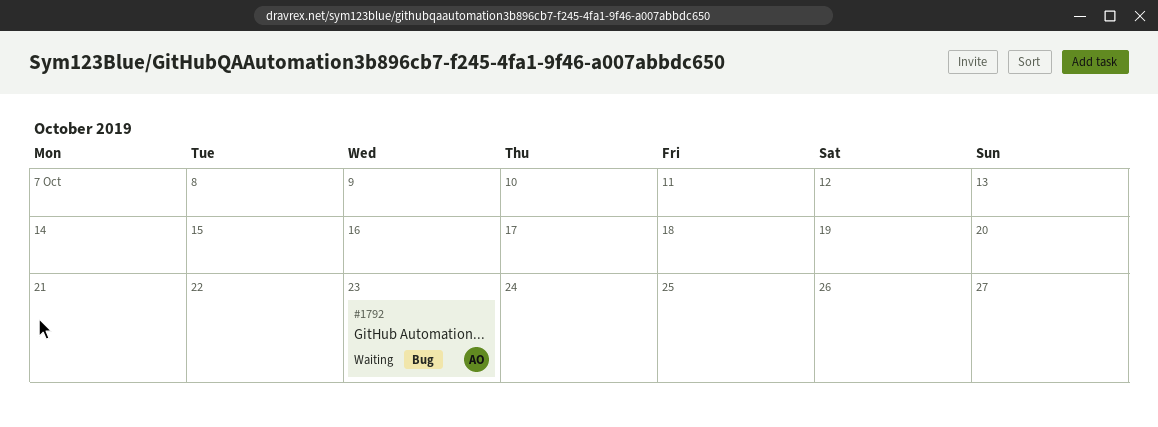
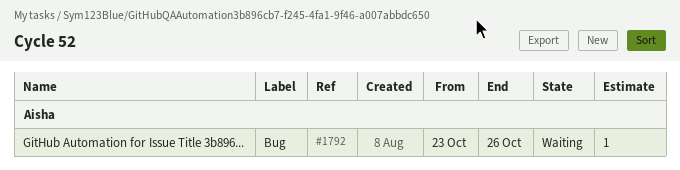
#1792, due: Oct 23 -> Oct 26

